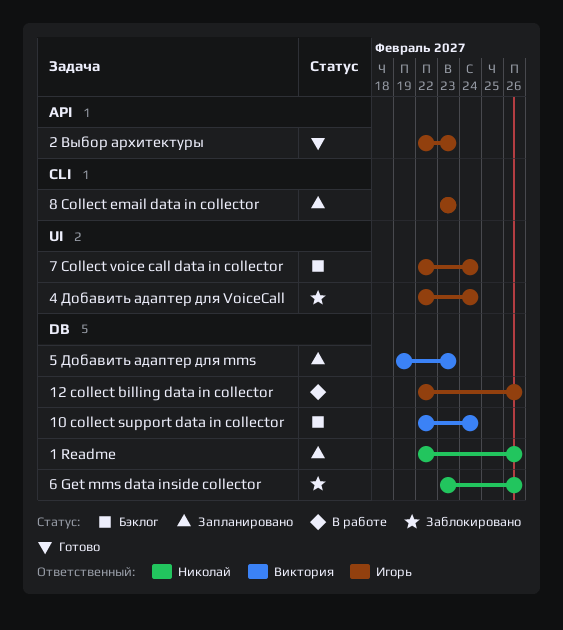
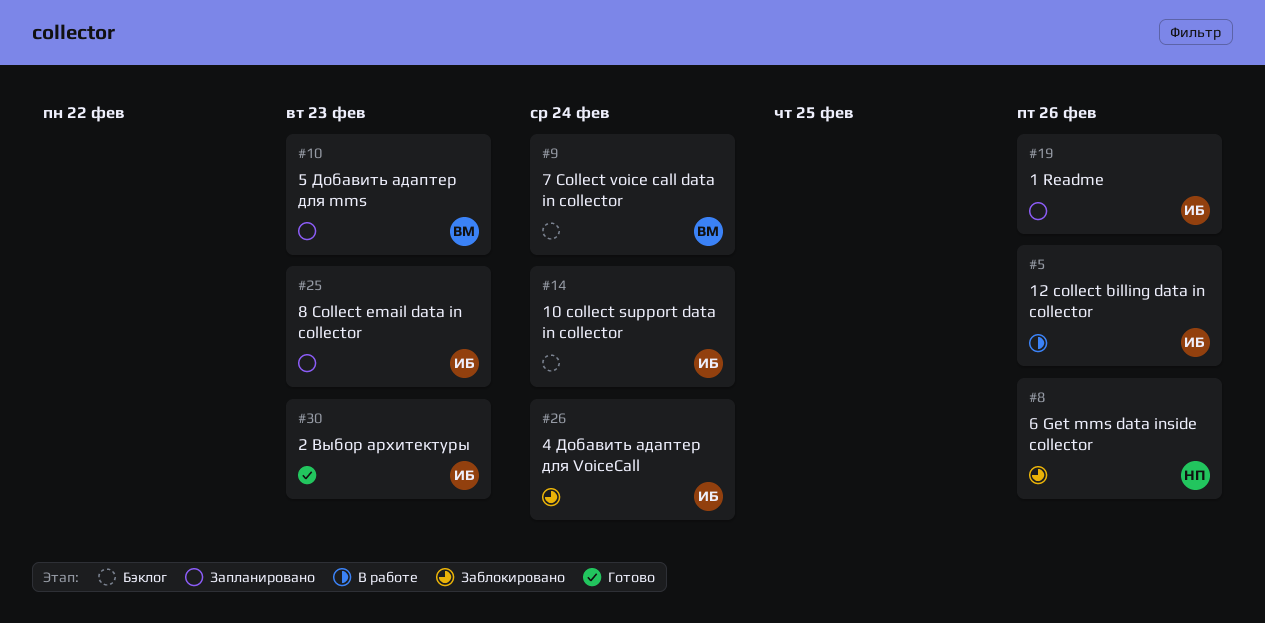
1 Readme, owner: Николай -> Игорь
10 collect support data in collector, owner: Виктория -> Игорь
7 Collect voice call data in collector, owner: Игорь -> Виктория

